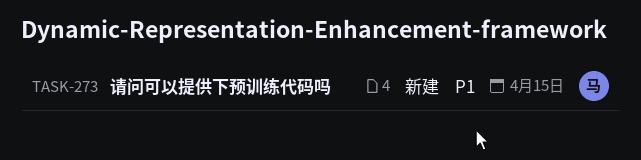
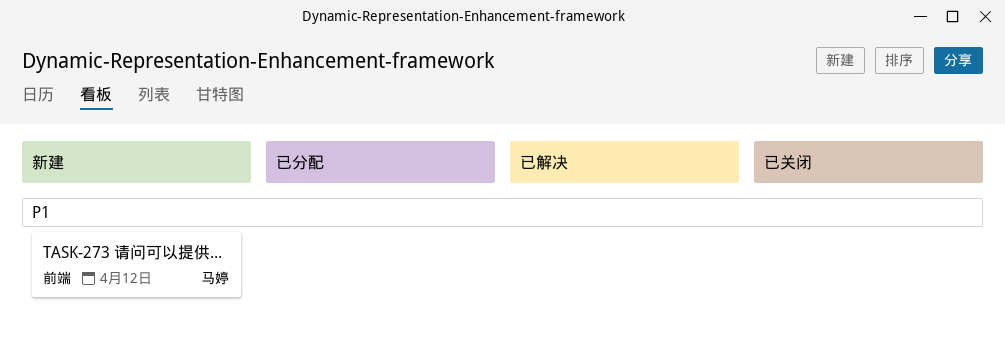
TASK-273, due: Apr 15 -> Apr 12

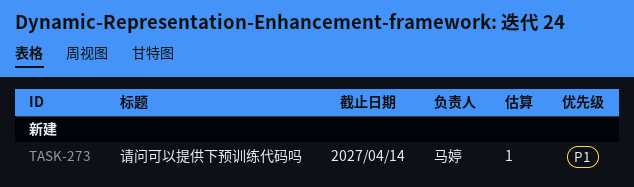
TASK-273, due: Apr 12 -> Apr 14

